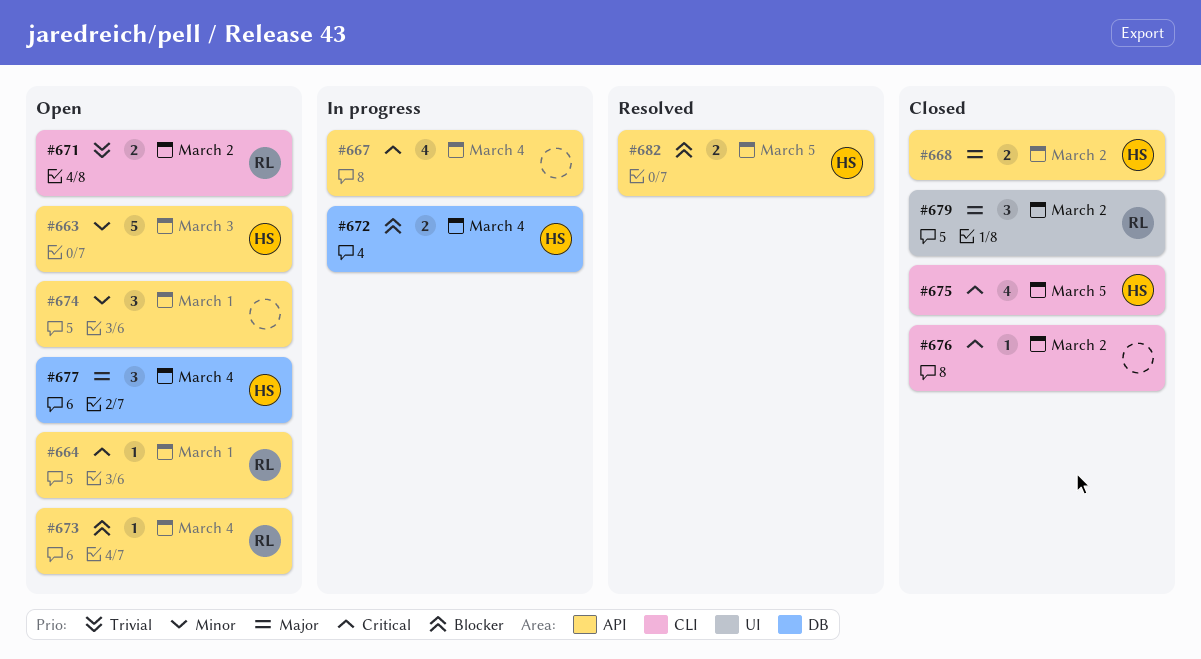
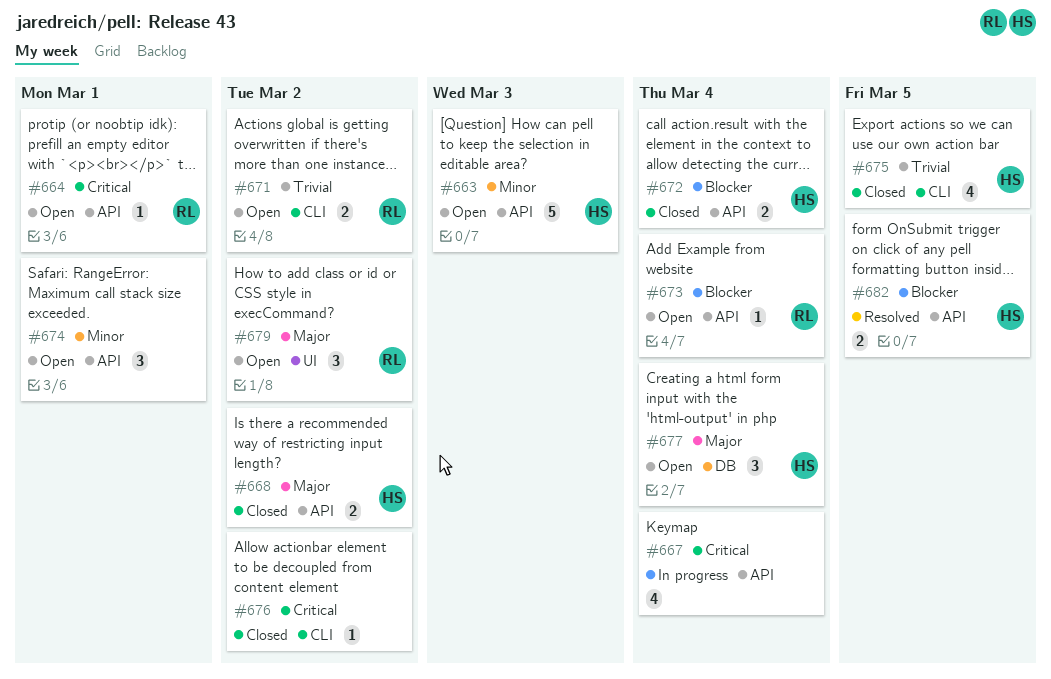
#672, status: In progress -> Closed
#672, label: DB -> API
#675, priority: Critical -> Trivial
#679, status: Closed -> Open

